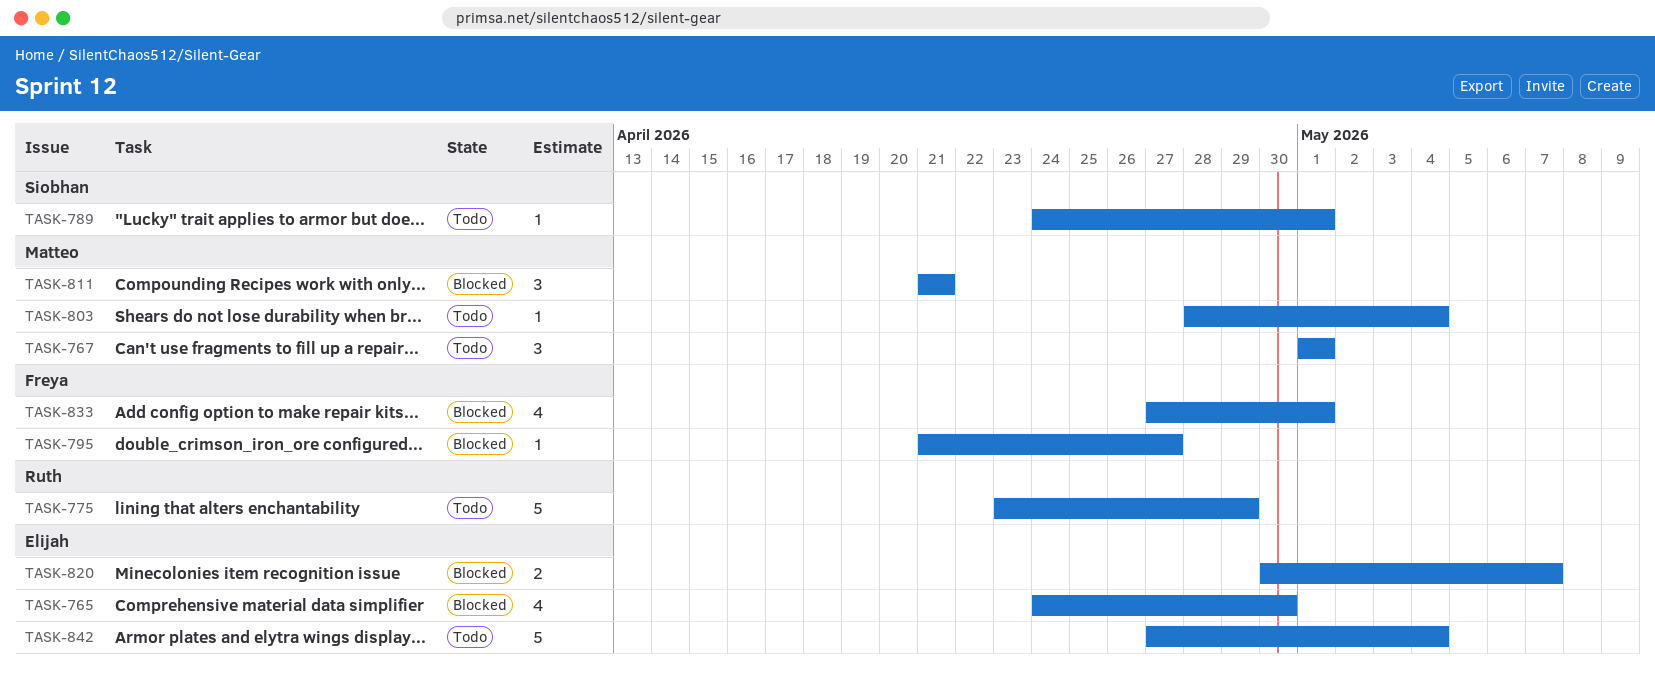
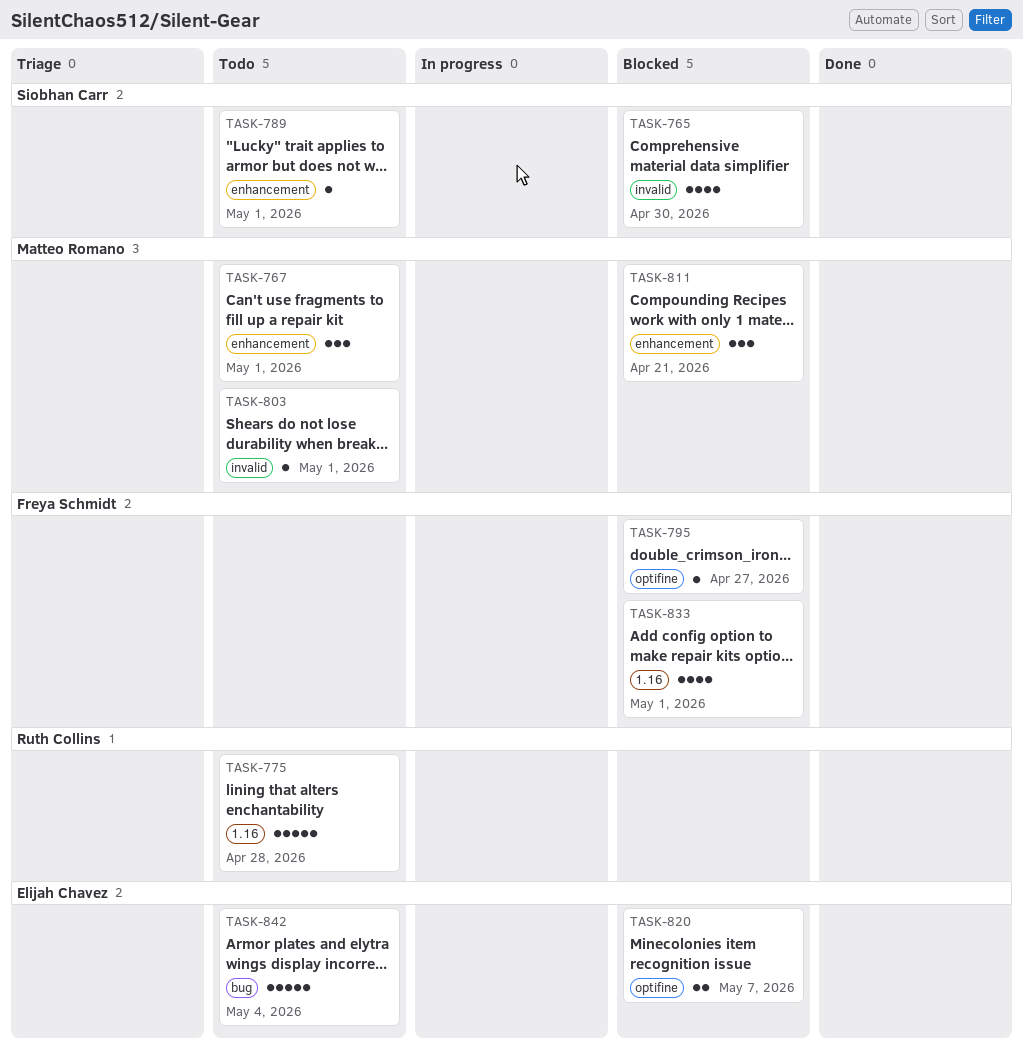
TASK-765, owner: Elijah Chavez -> Siobhan Carr
TASK-775, due: Apr 29 -> Apr 28
TASK-803, due: May 4 -> May 1

